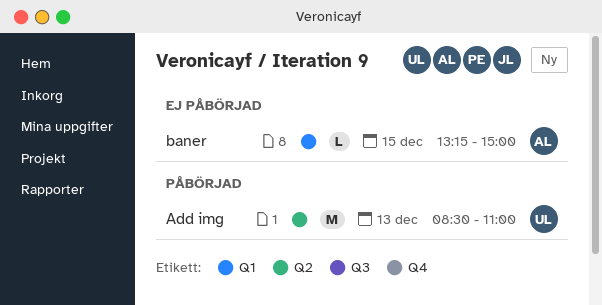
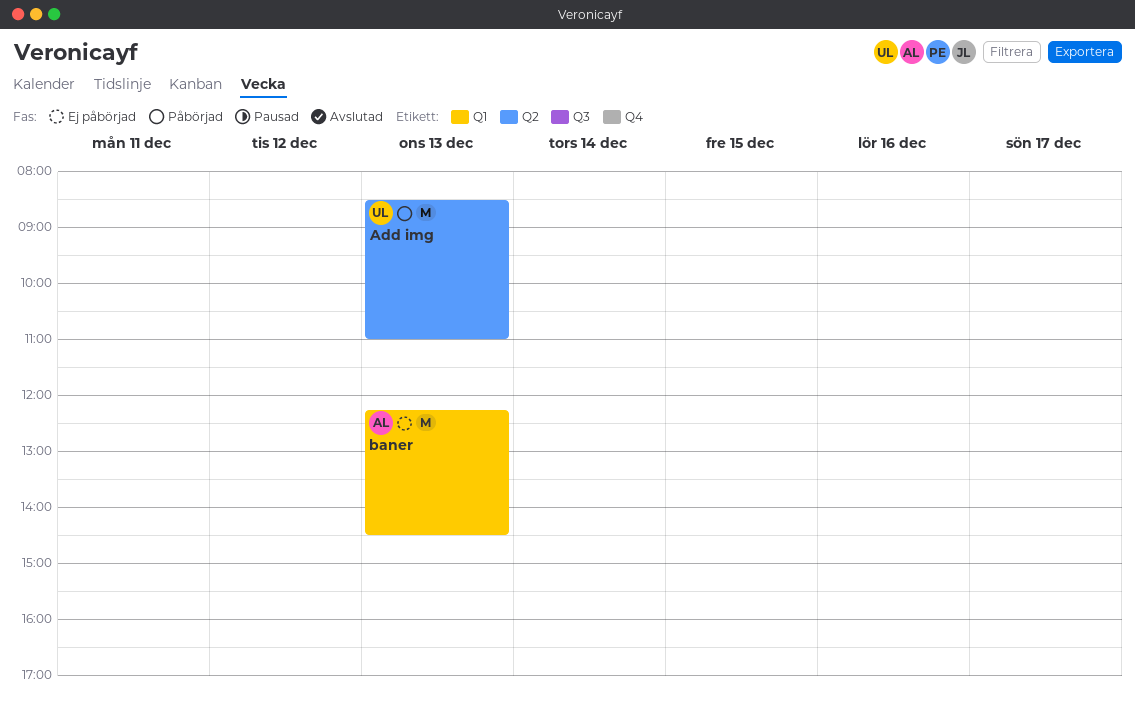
baner, estimate: L -> M
baner, day: Dec 15 -> Dec 13
baner, begins: 13:15 -> 12:15
baner, ends: 15:00 -> 14:30

